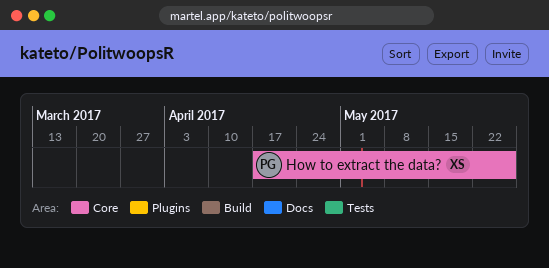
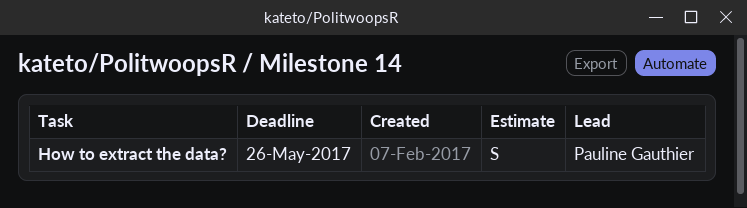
How to extract the data?, estimate: XS -> S

